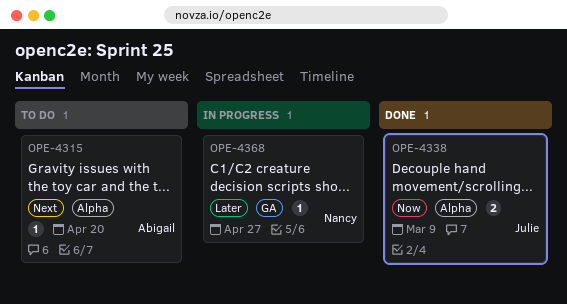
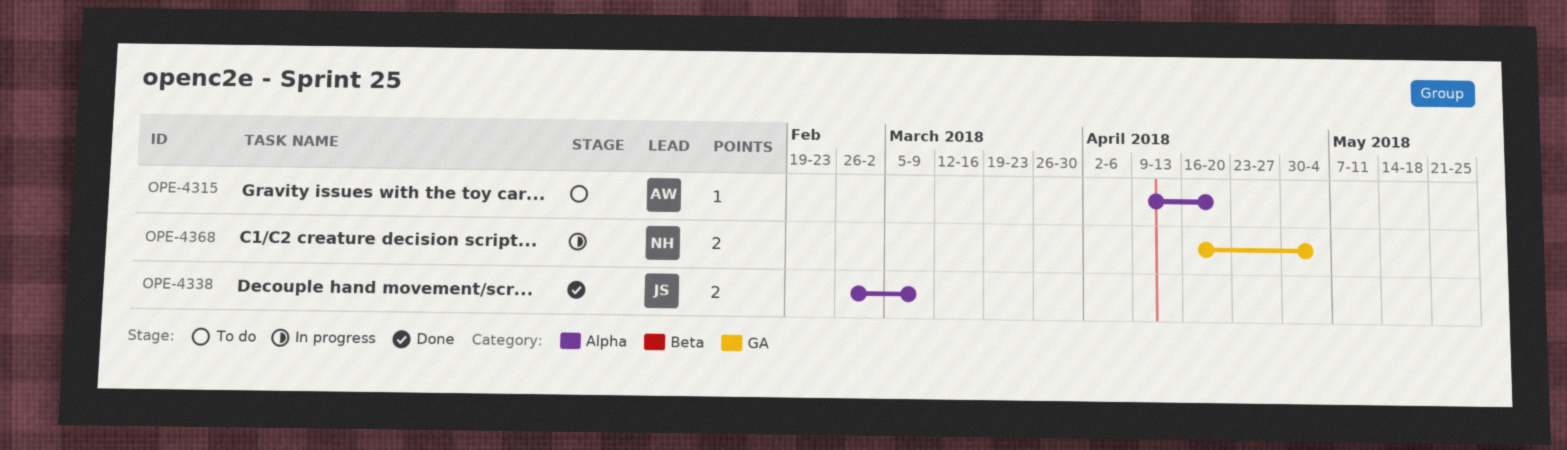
OPE-4368, estimate: 1 -> 2
OPE-4368, due: Apr 27 -> May 4

